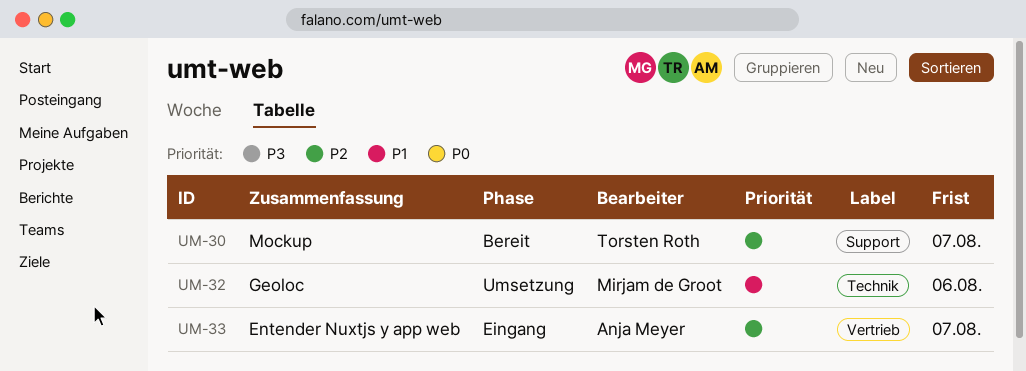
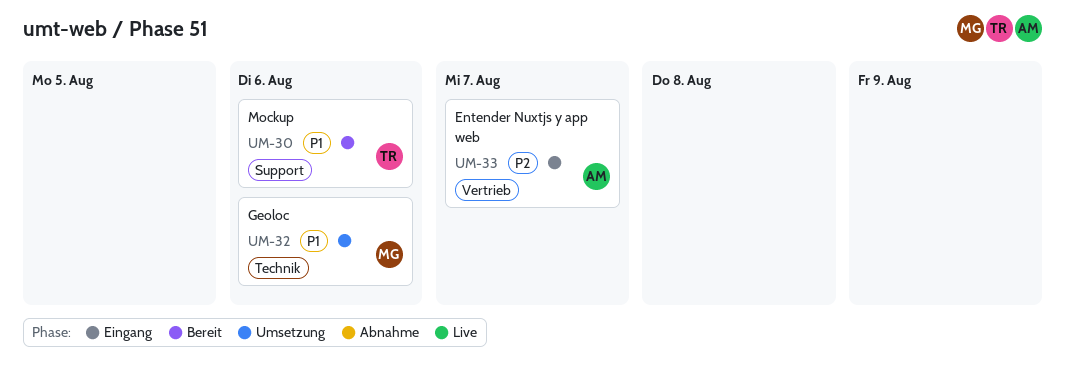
UM-30, priority: P2 -> P1
UM-30, due: Aug 7 -> Aug 6

